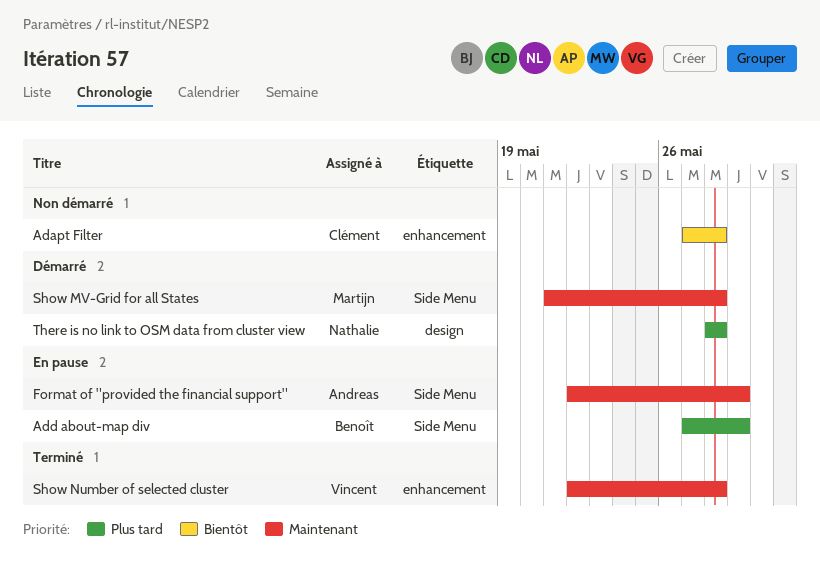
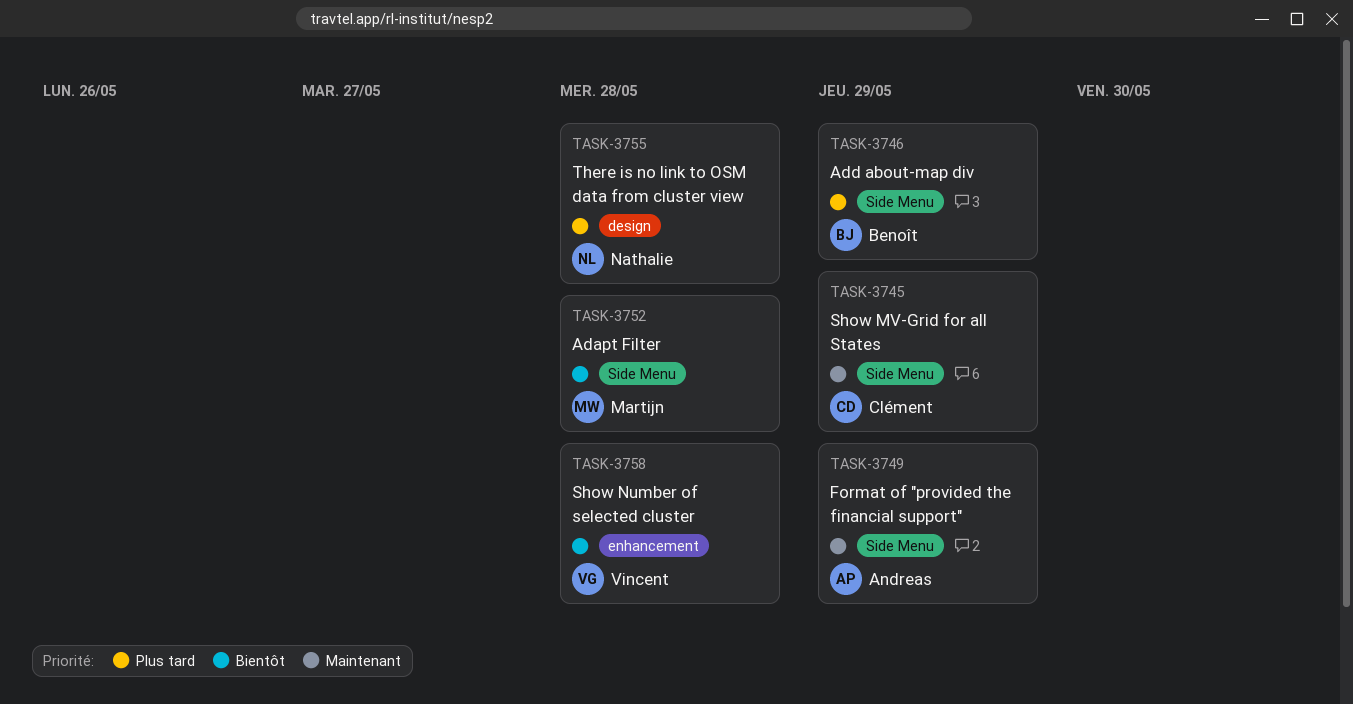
Adapt Filter, owner: Clément -> Martijn
Adapt Filter, label: enhancement -> Side Menu
Show MV-Grid for all States, owner: Martijn -> Clément
Show MV-Grid for all States, due: May 28 -> May 29
Show Number of selected cluster, priority: Maintenant -> Bientôt

